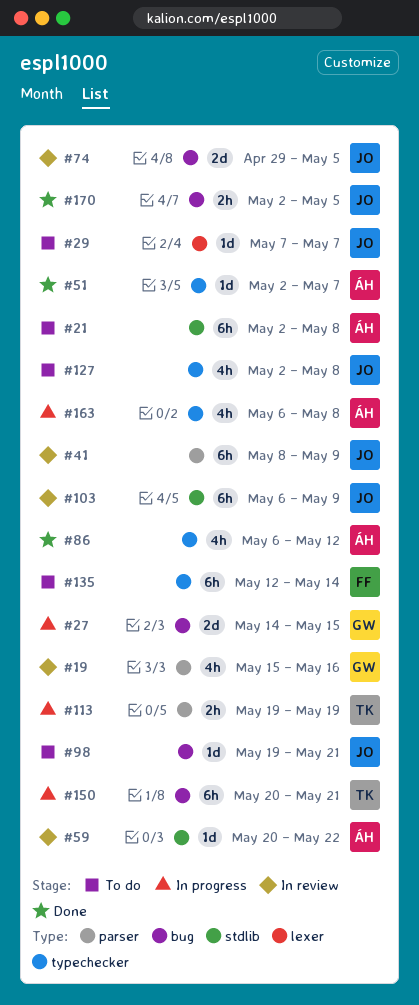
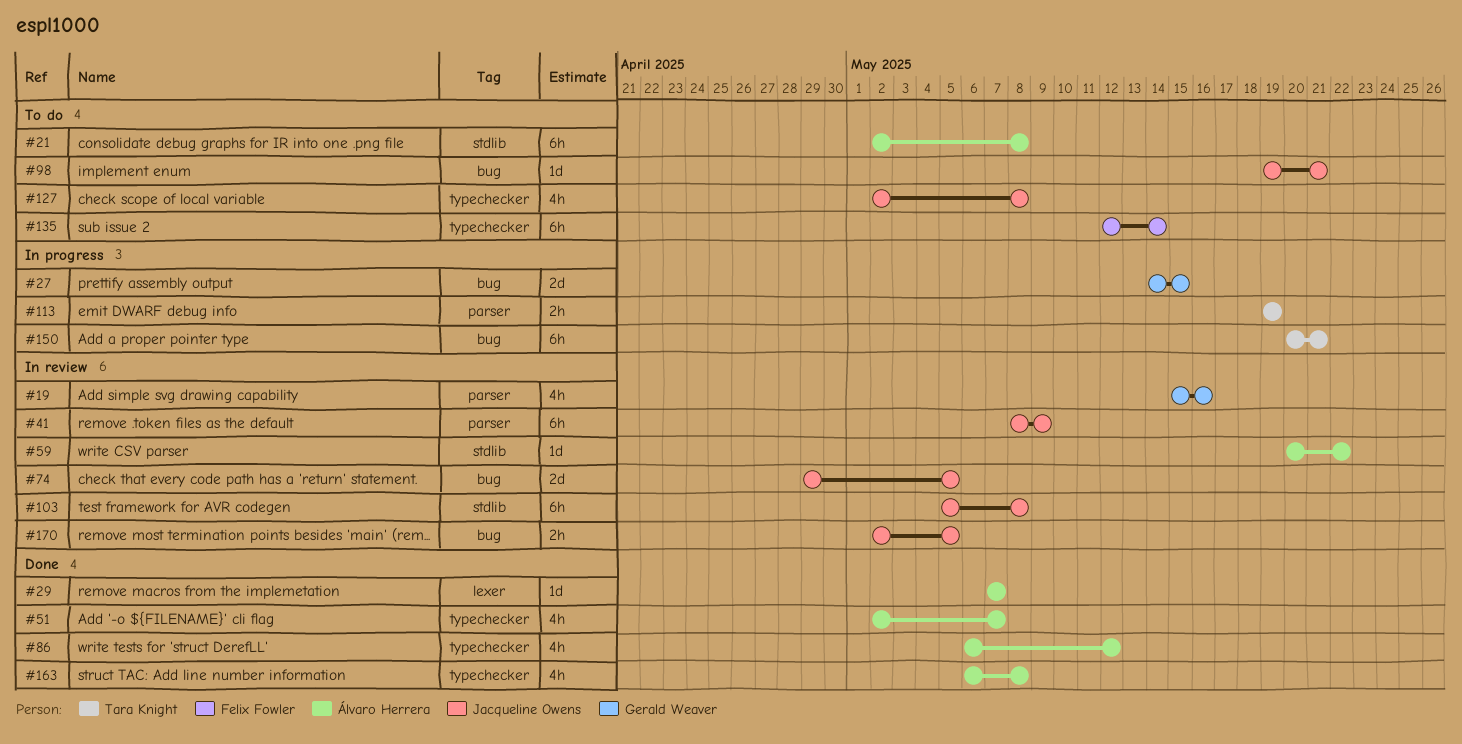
#29, status: To do -> Done
#29, owner: Jacqueline Owens -> Álvaro Herrera
#51, estimate: 1d -> 4h
#103, start: May 6 -> May 5
#103, due: May 9 -> May 8
#163, status: In progress -> Done
#170, status: Done -> In review

